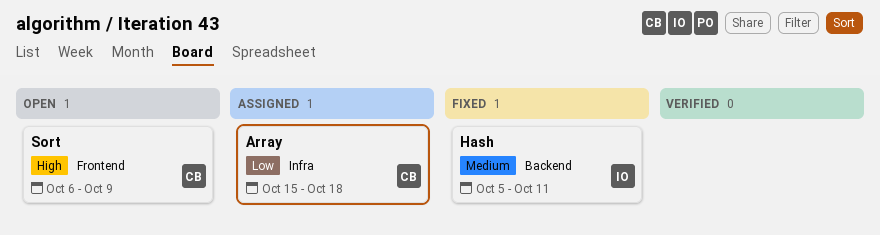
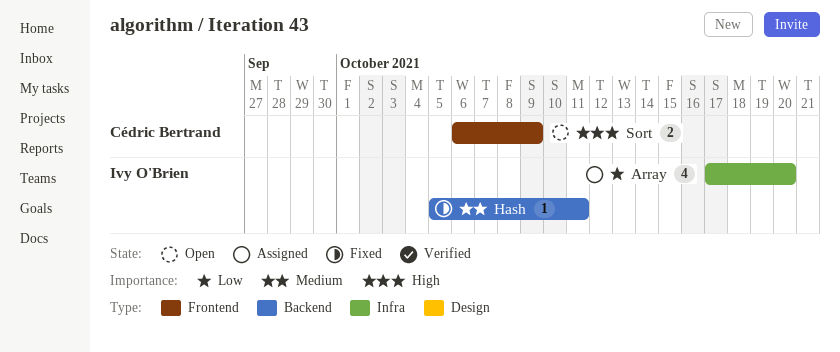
Array, owner: Cédric Bertrand -> Ivy O'Brien
Array, start: Oct 15 -> Oct 17
Array, due: Oct 18 -> Oct 20

